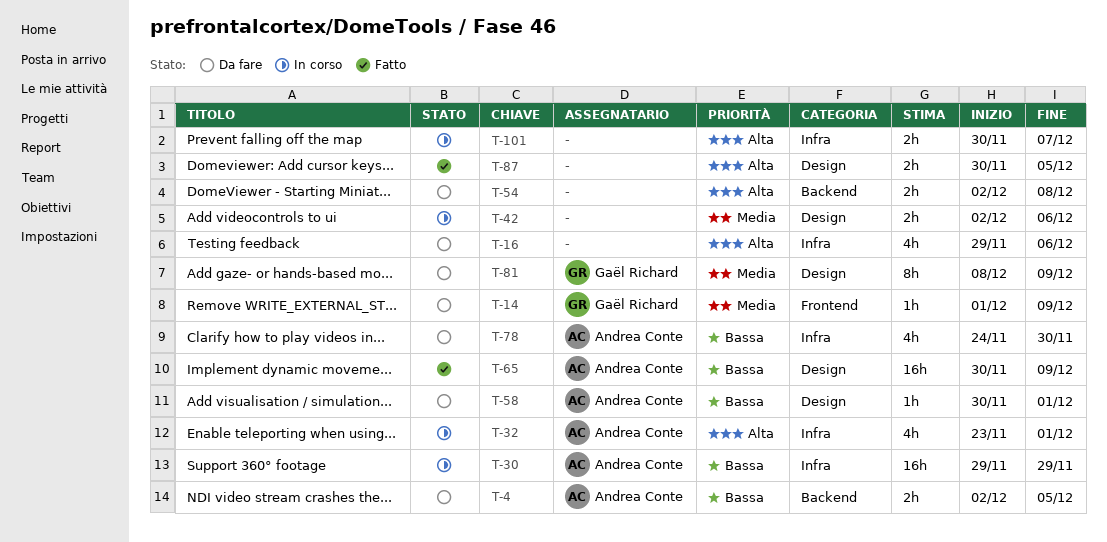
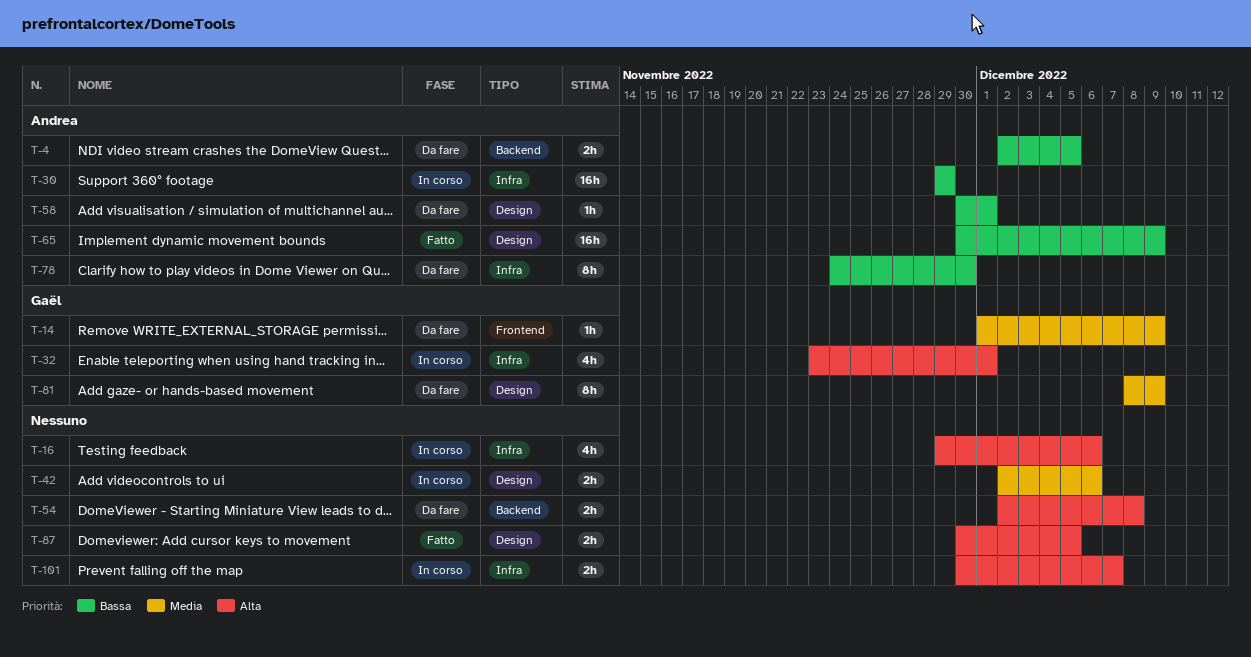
T-16, status: Da fare -> In corso
T-32, owner: Andrea Conte -> Gaël Richard
T-78, estimate: 4h -> 8h

